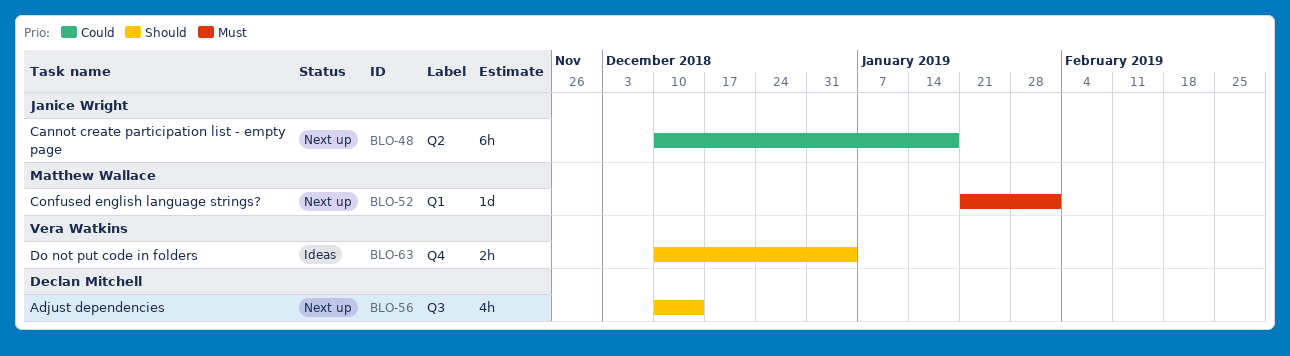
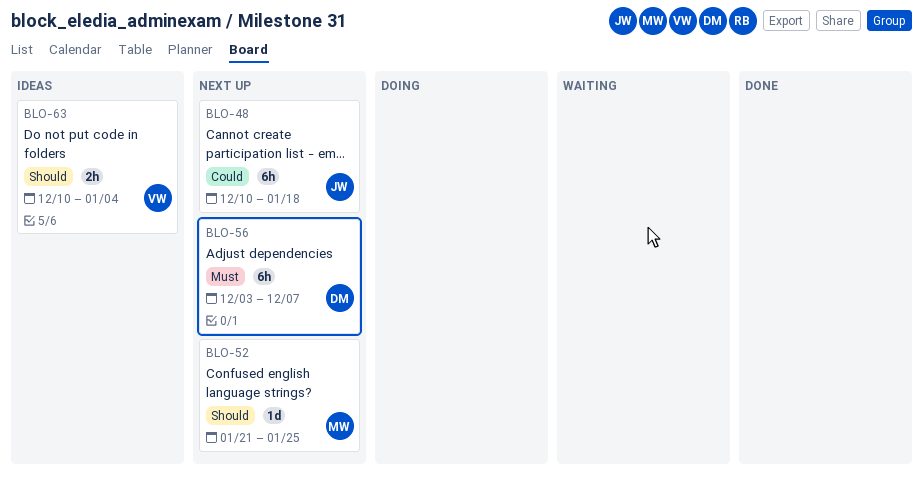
BLO-52, priority: Must -> Should
BLO-52, due: Feb 1 -> Jan 25
BLO-56, priority: Should -> Must
BLO-56, estimate: 4h -> 6h
BLO-56, start: Dec 10 -> Dec 3
BLO-56, due: Dec 14 -> Dec 7

